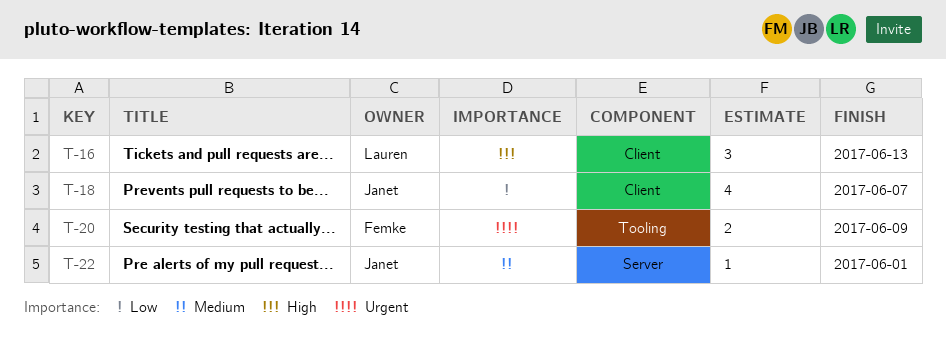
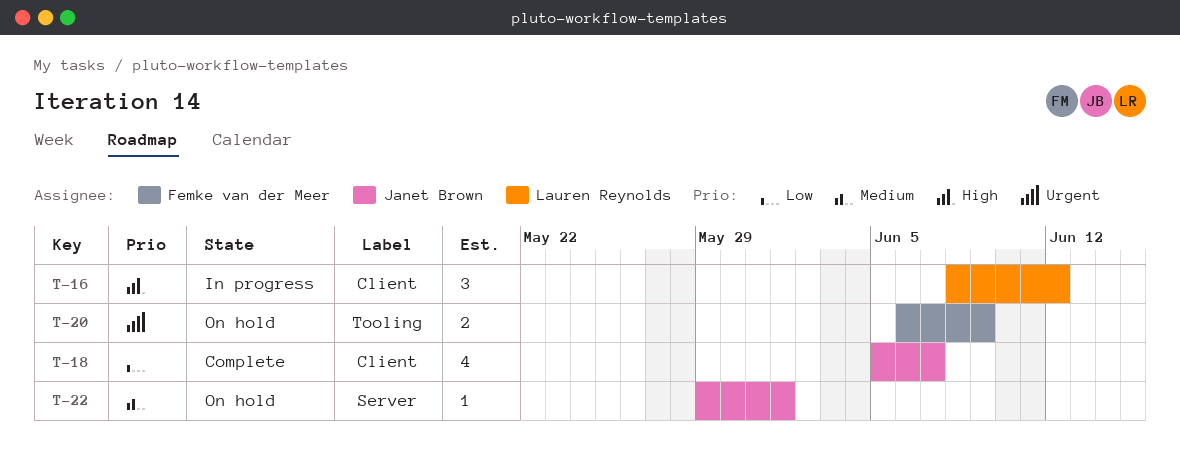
T-16, due: Jun 13 -> Jun 12

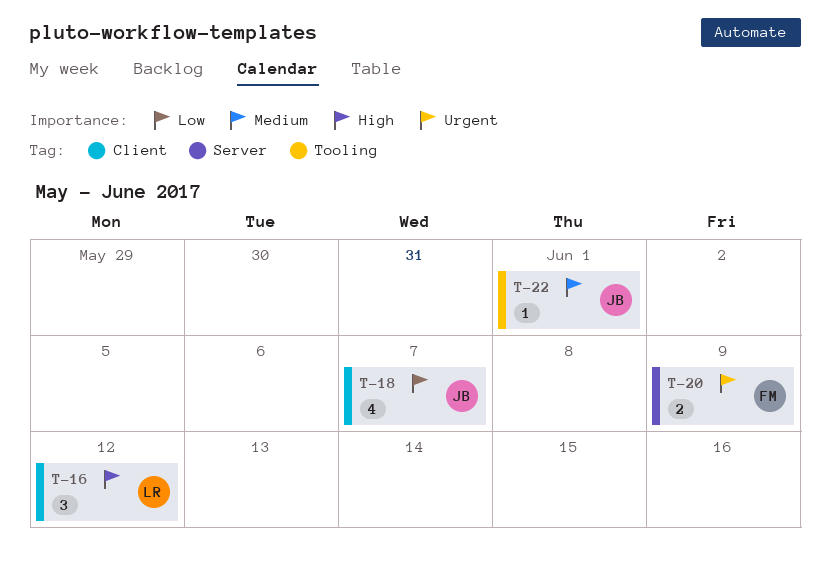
T-20, label: Tooling -> Server
T-22, label: Server -> Tooling

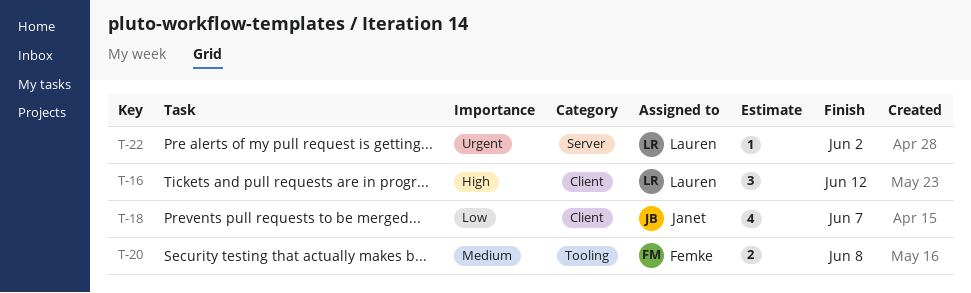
T-20, priority: Urgent -> Medium
T-20, label: Server -> Tooling
T-20, due: Jun 9 -> Jun 8
T-22, owner: Janet -> Lauren
T-22, priority: Medium -> Urgent
T-22, label: Tooling -> Server
T-22, due: Jun 1 -> Jun 2

